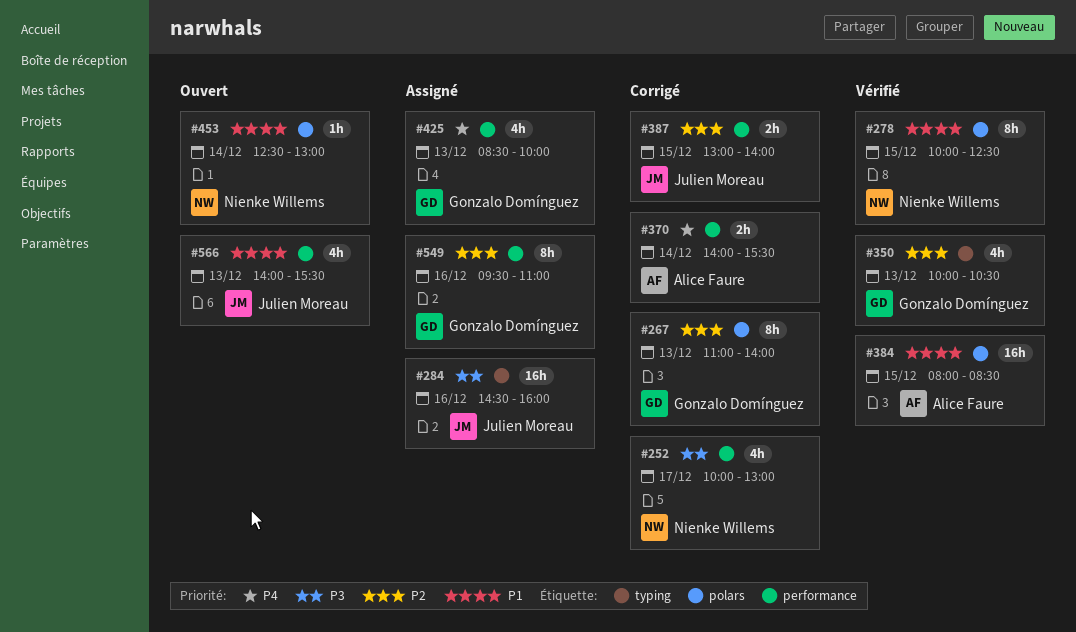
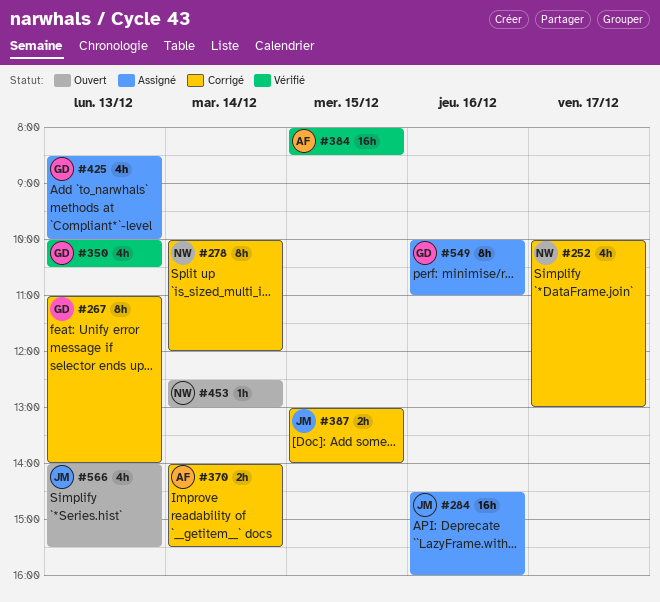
#278, status: Vérifié -> Corrigé
#278, day: Dec 15 -> Dec 14
#278, ends: 12:30 -> 12:00
#549, begins: 09:30 -> 10:00

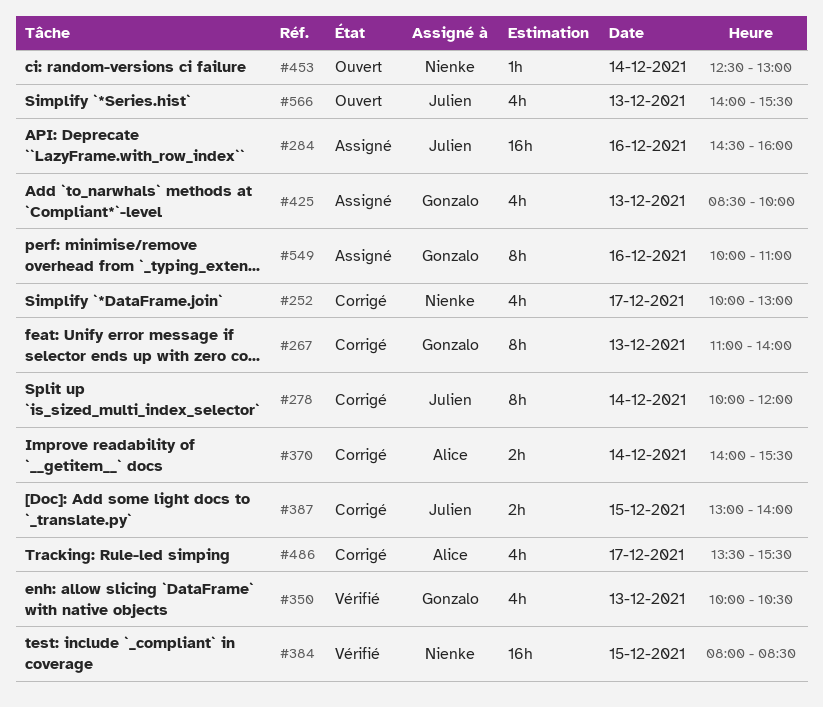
#278, owner: Nienke -> Julien
#384, owner: Alice -> Nienke
#486: none -> present

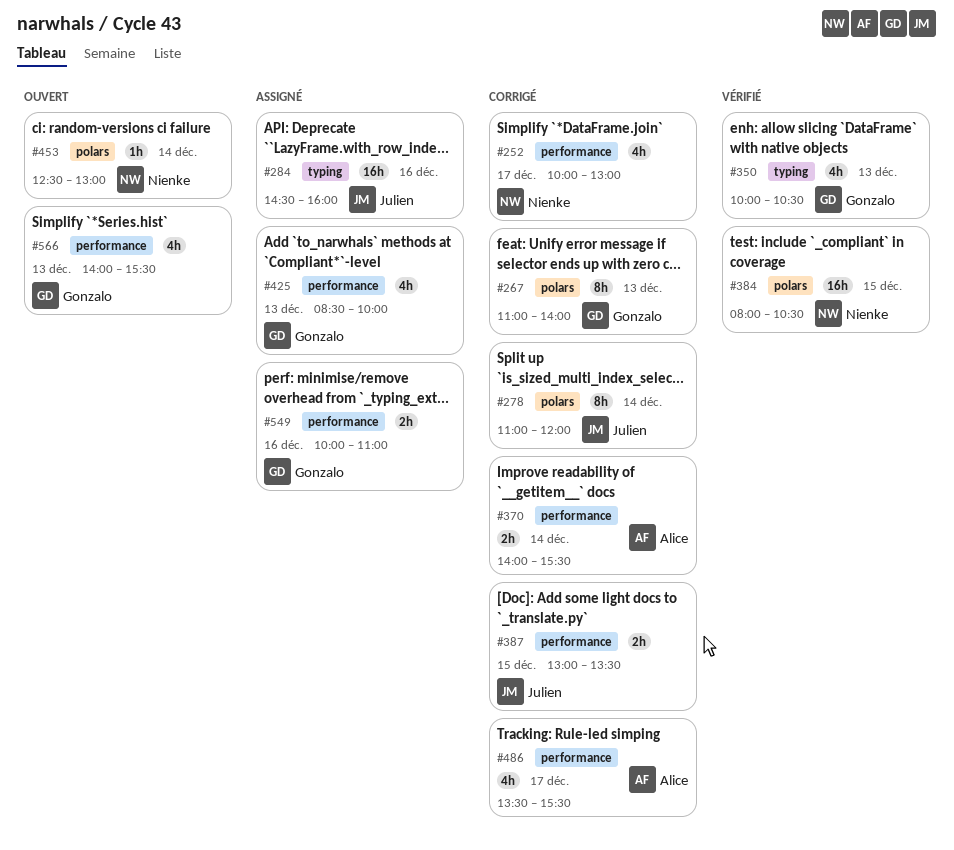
#278, begins: 10:00 -> 11:00
#384, ends: 08:30 -> 10:30
#387, ends: 14:00 -> 13:30
#549, estimate: 8h -> 2h
#566, owner: Julien -> Gonzalo

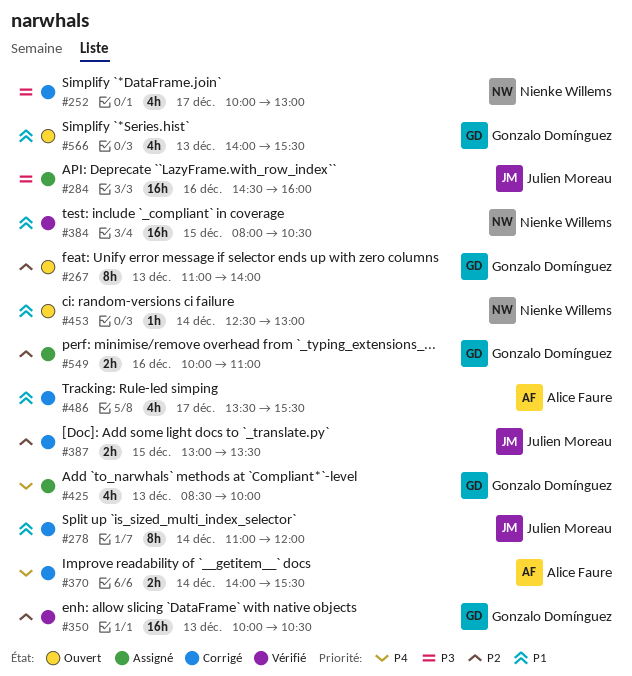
#267, status: Corrigé -> Ouvert
#350, estimate: 4h -> 16h

